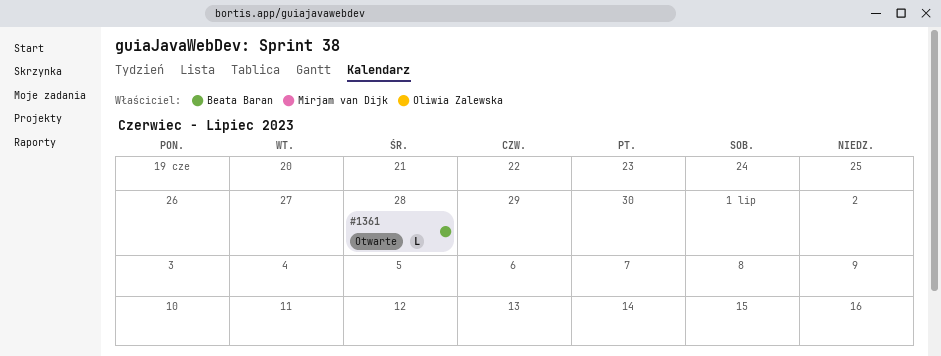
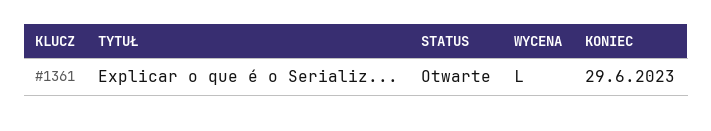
#1361, due: Jun 28 -> Jun 29

